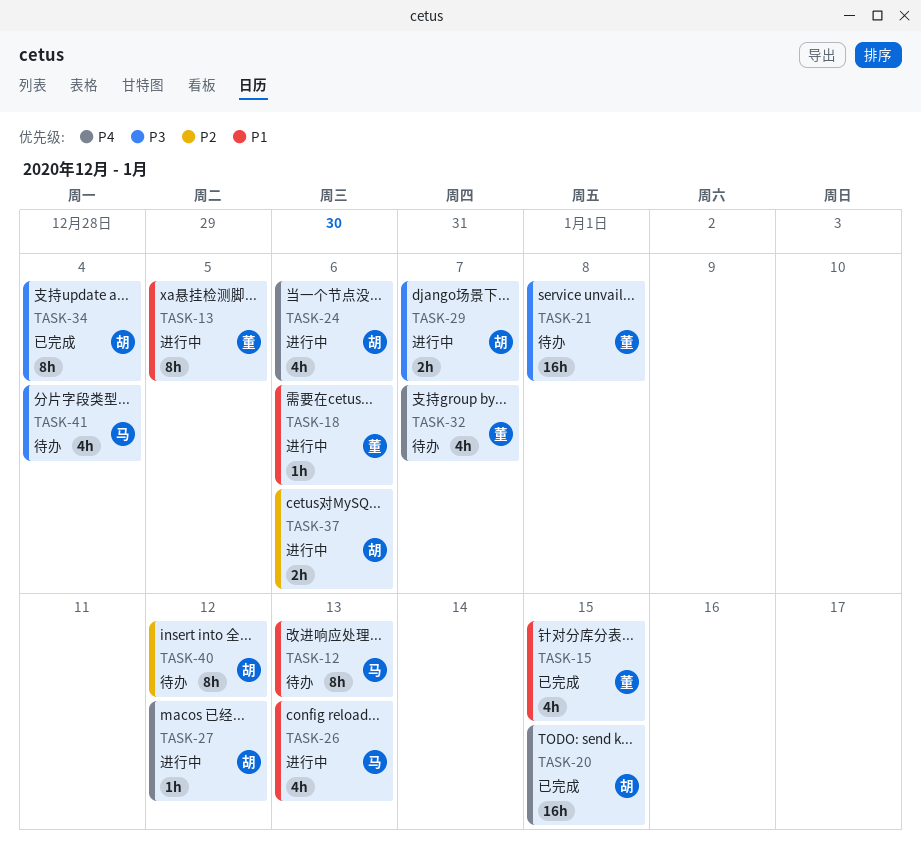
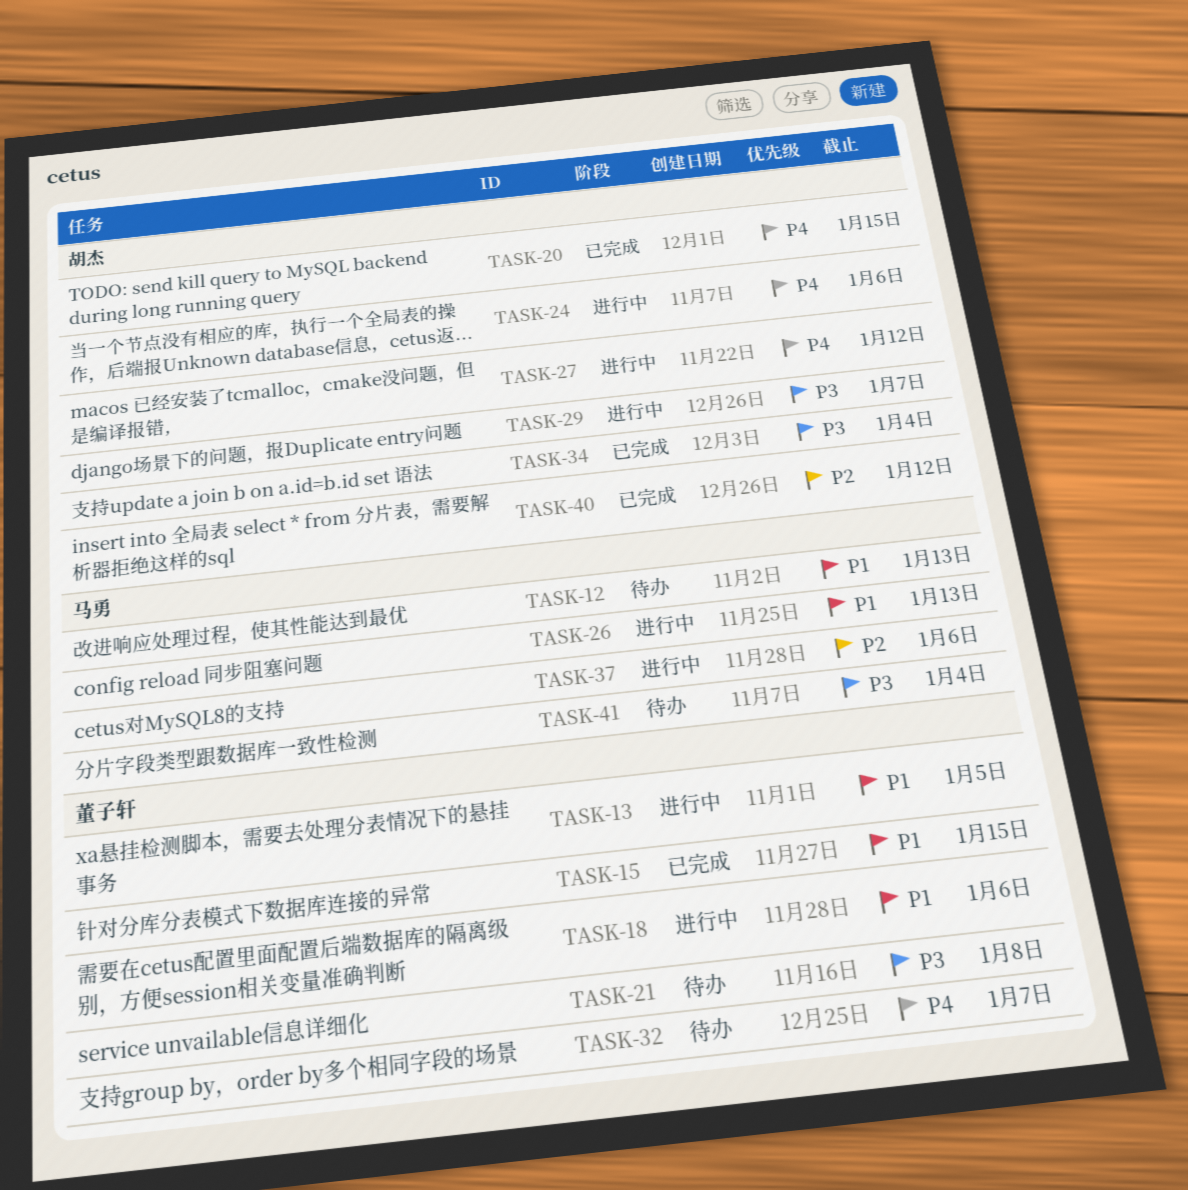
TASK-37, owner: 胡杰 -> 马勇
TASK-40, status: 待办 -> 已完成

